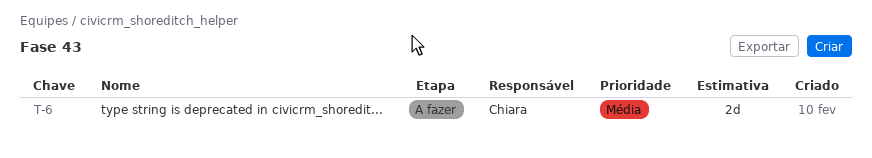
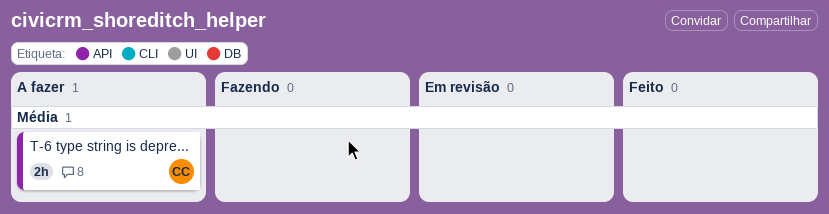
T-6, estimate: 2d -> 2h

